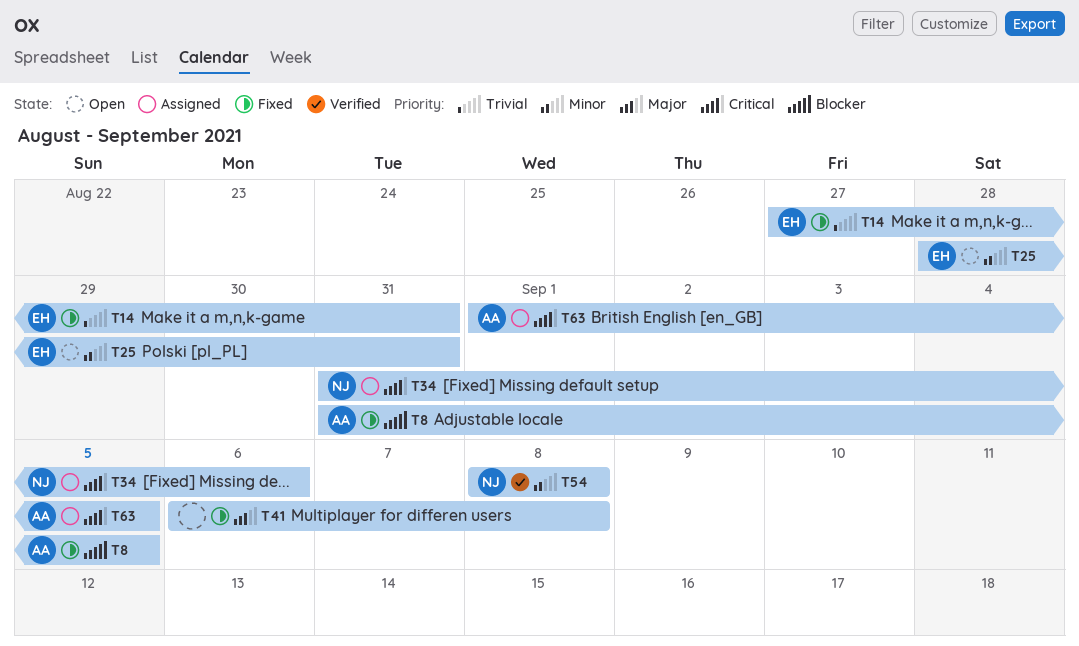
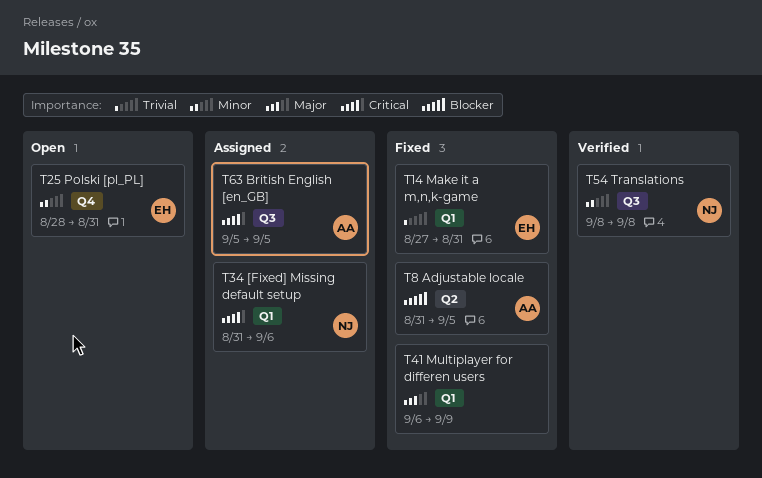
T41, due: Sep 8 -> Sep 9
T63, start: Sep 1 -> Sep 5

